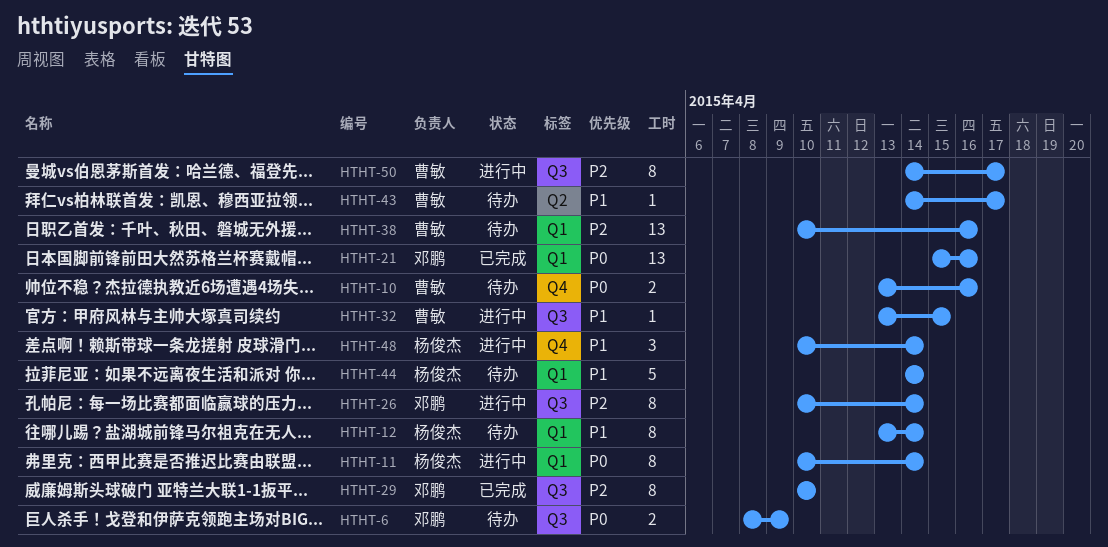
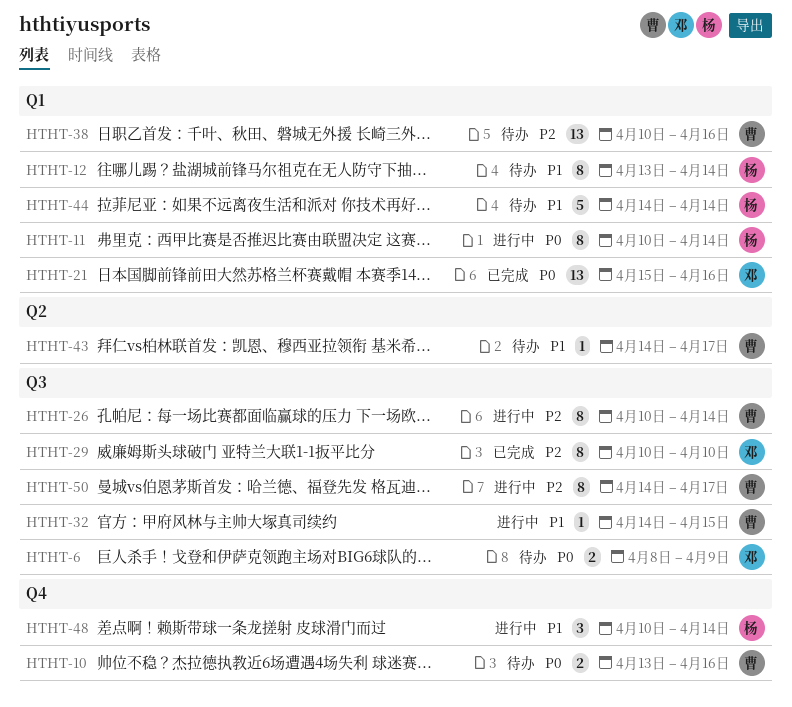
HTHT-26, owner: 邓鹏 -> 曹敏
HTHT-32, start: Apr 13 -> Apr 14

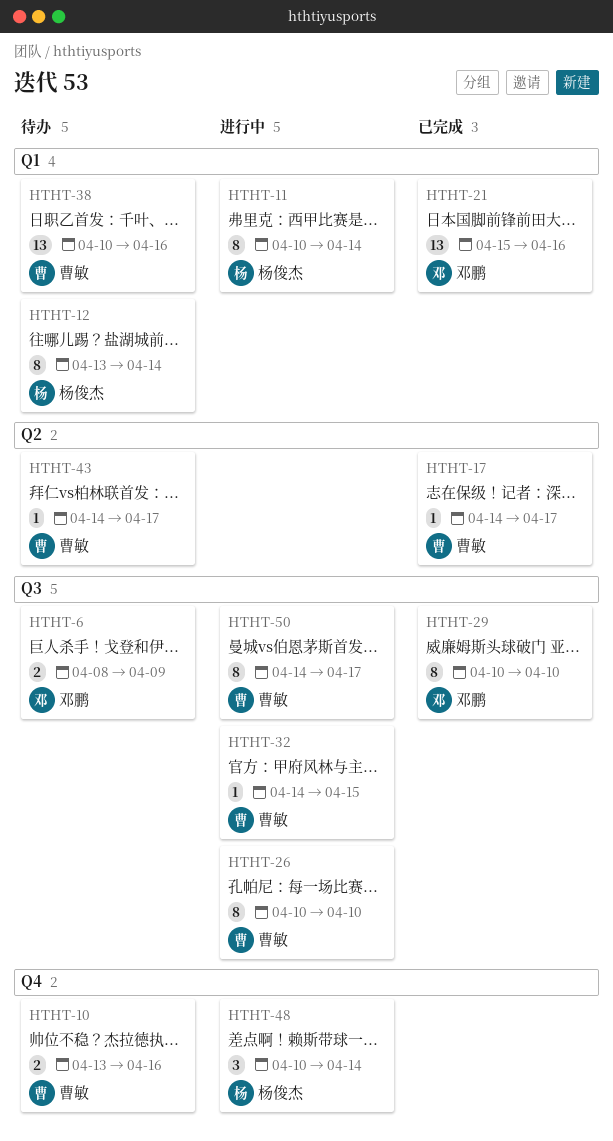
HTHT-17: none -> present
HTHT-26, due: Apr 14 -> Apr 10
HTHT-44: present -> none

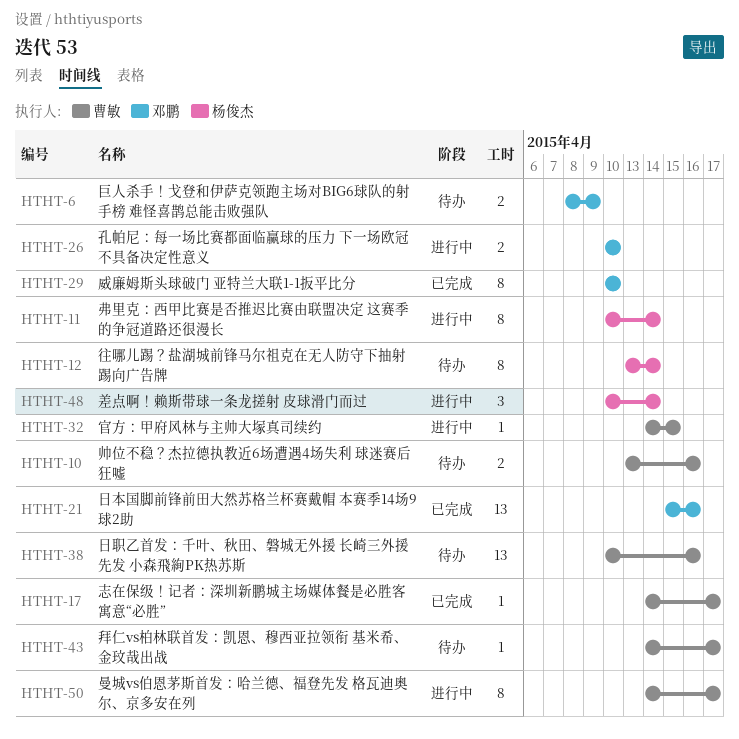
HTHT-26, owner: 曹敏 -> 邓鹏
HTHT-26, estimate: 8 -> 2

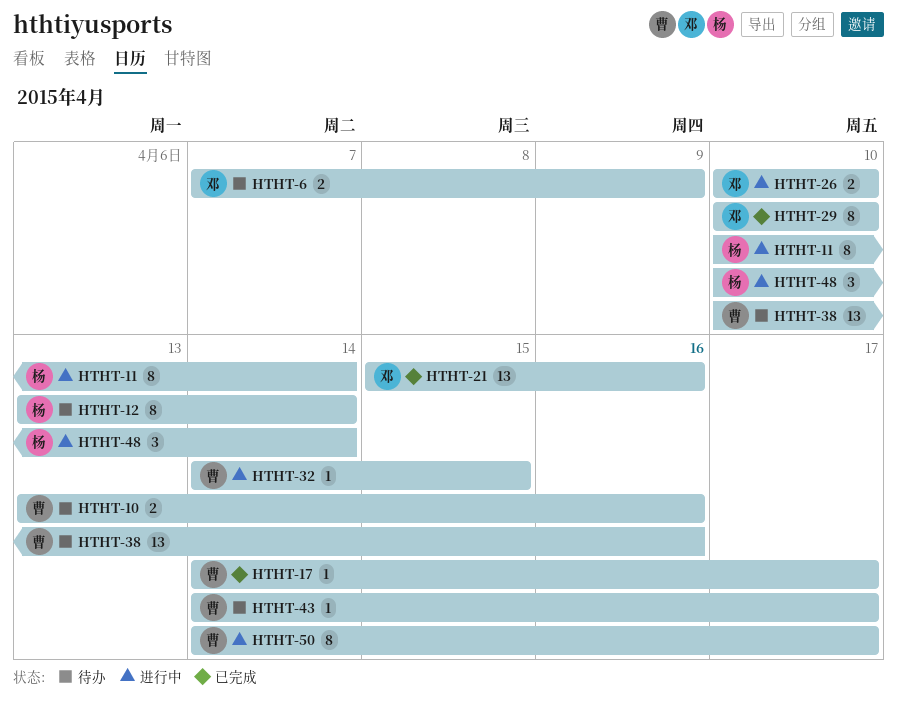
HTHT-6, start: Apr 8 -> Apr 7

